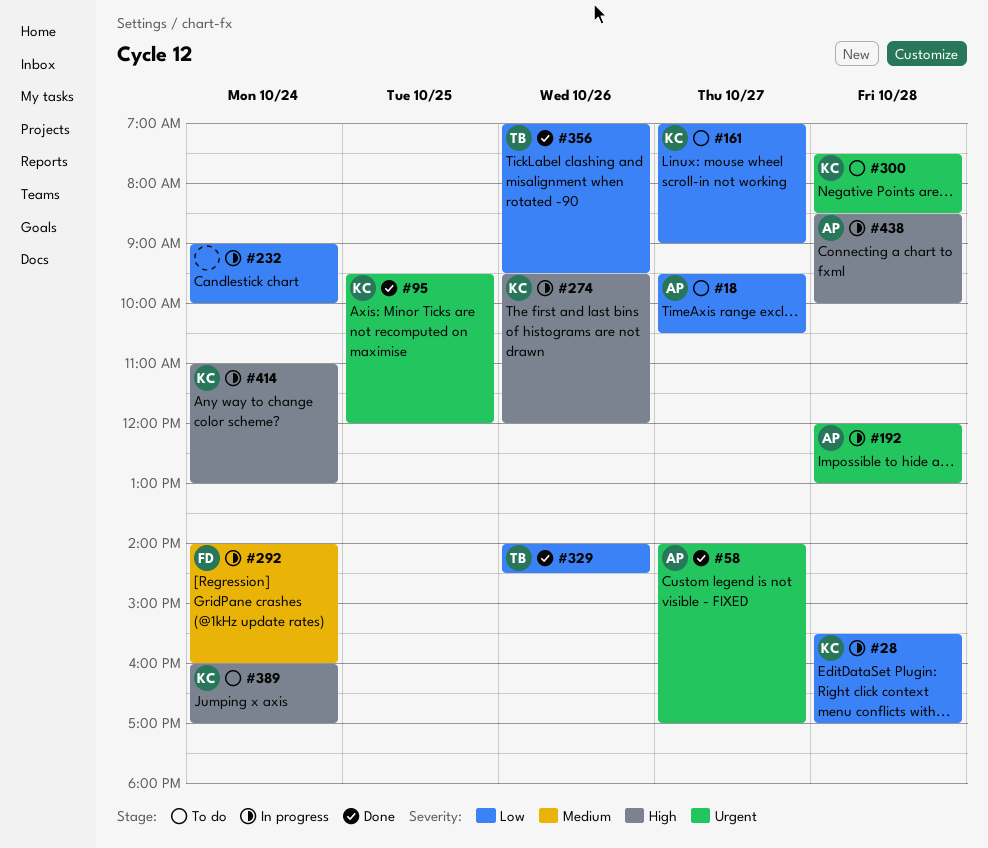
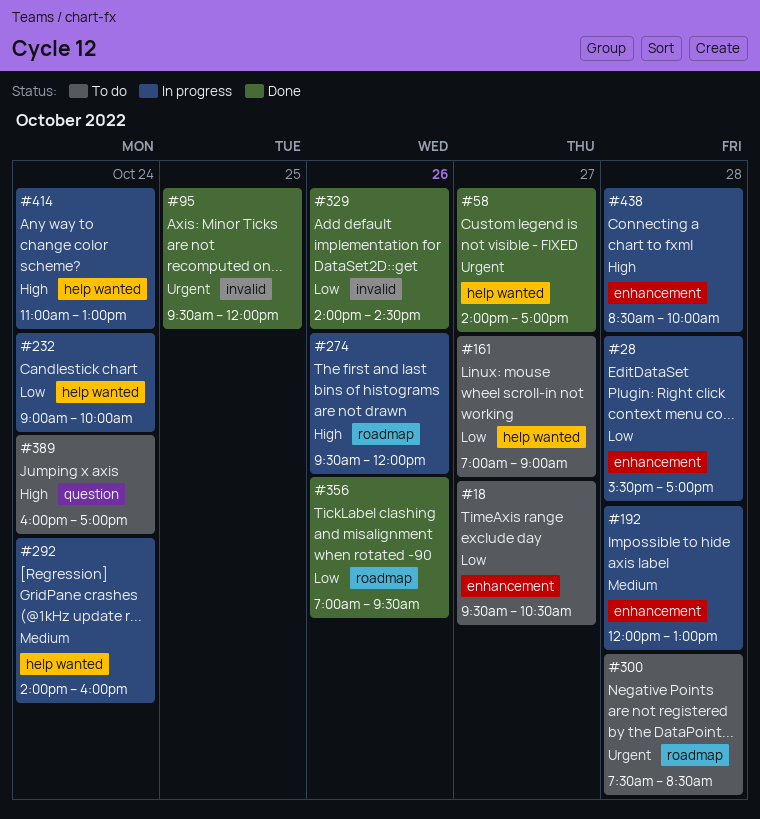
#192, priority: Urgent -> Medium

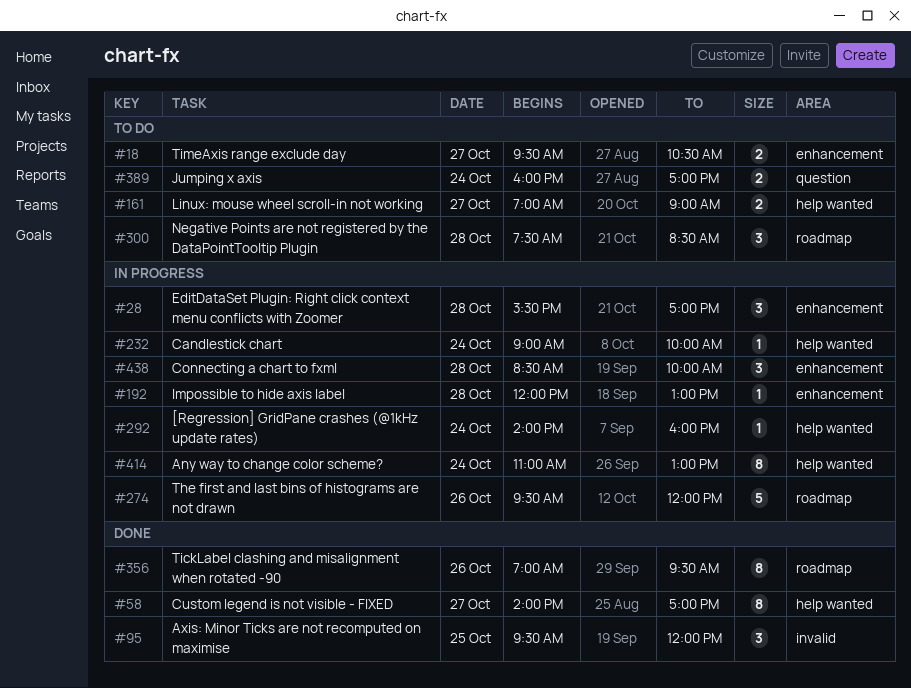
#329: present -> none

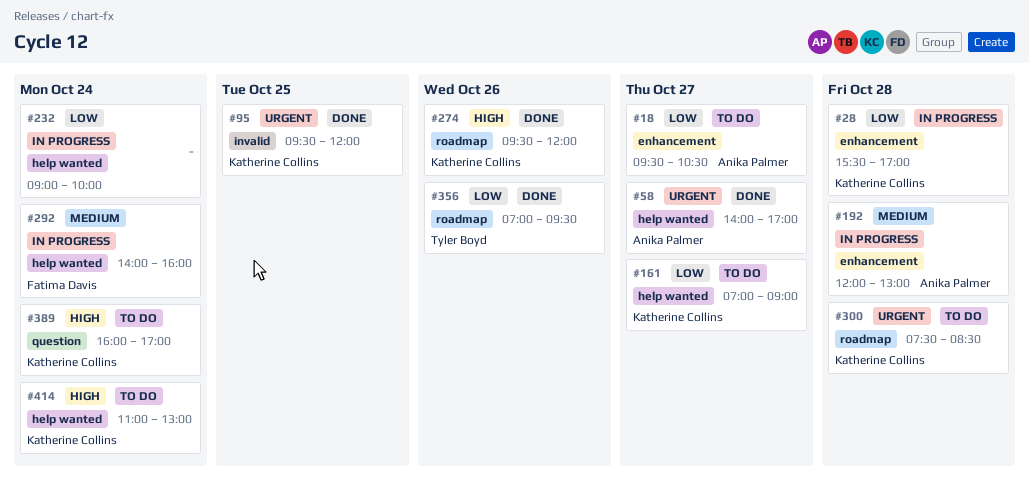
#274, status: In progress -> Done
#414, status: In progress -> To do
#438: present -> none

